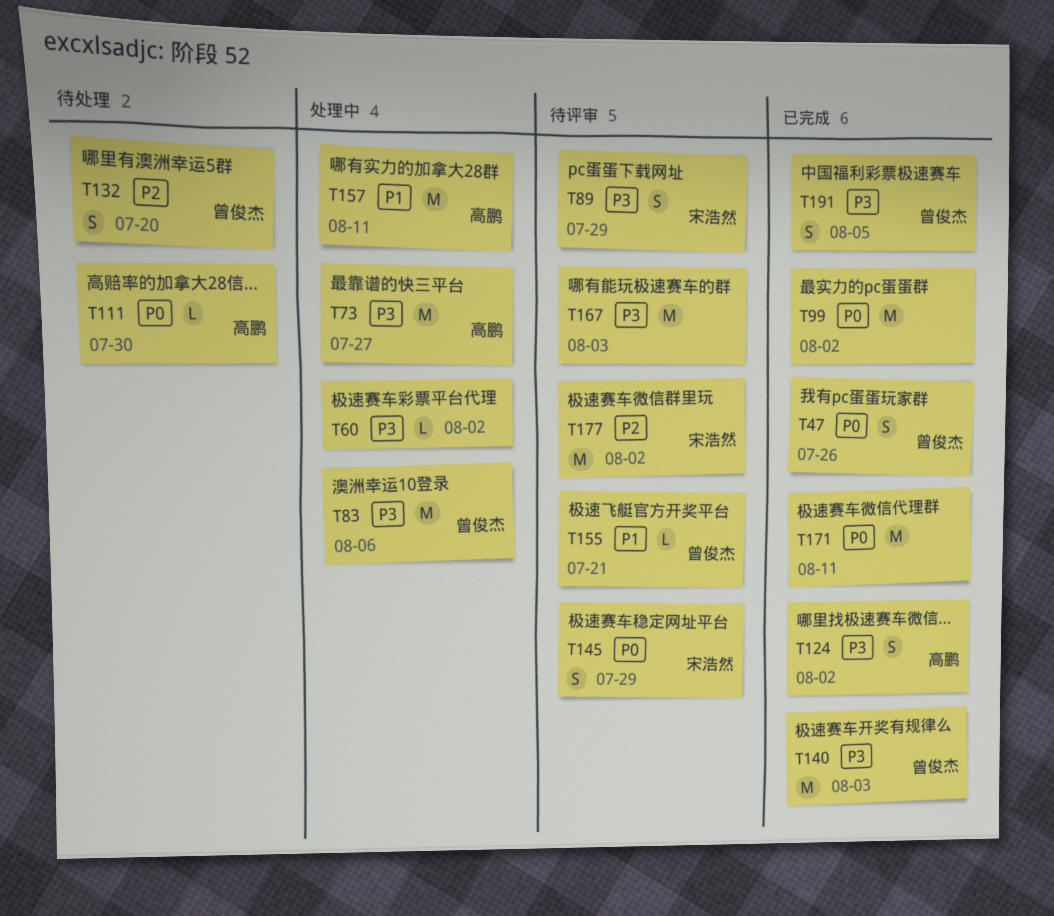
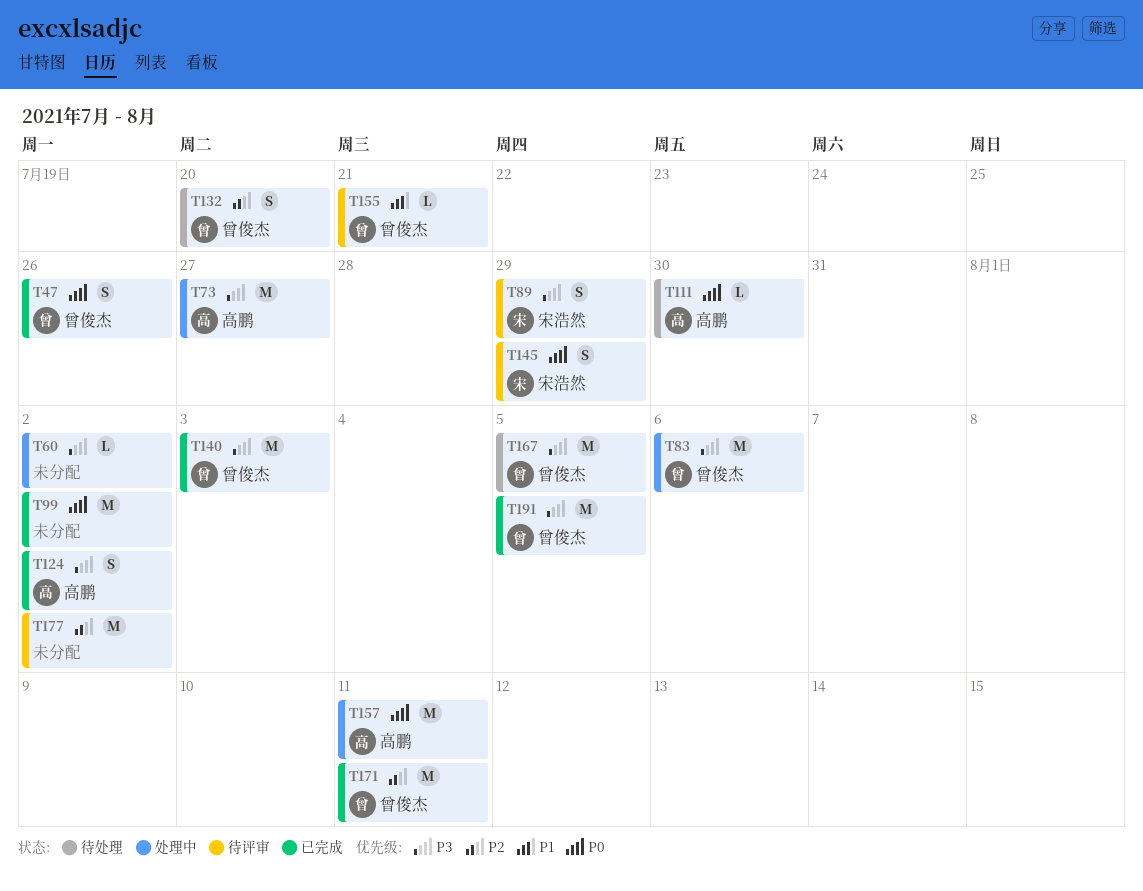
T157, priority: P1 -> P0
T167, status: 待评审 -> 待处理
T167, owner: none -> 曾俊杰
T167, due: Aug 3 -> Aug 5
T171, owner: none -> 曾俊杰
T171, priority: P0 -> P2
T177, owner: 宋浩然 -> none
T191, estimate: S -> M

